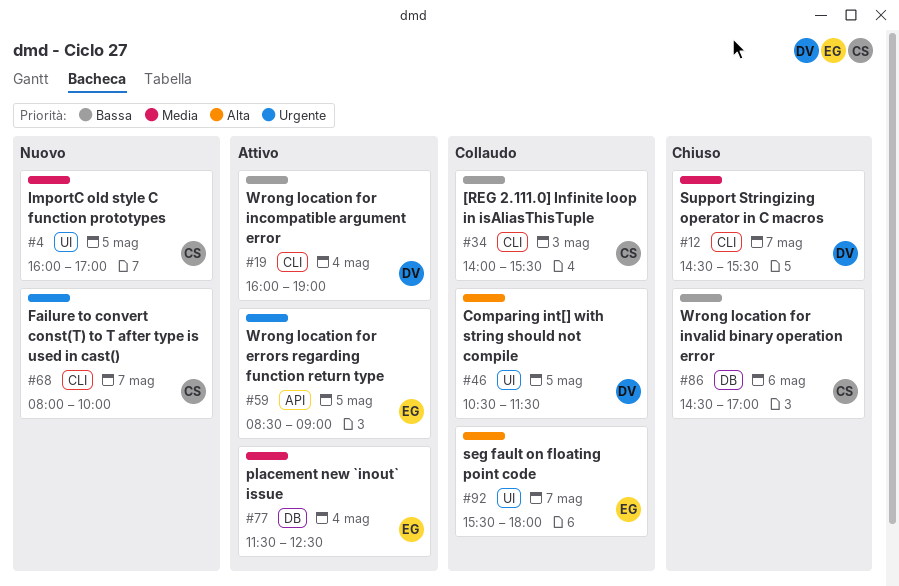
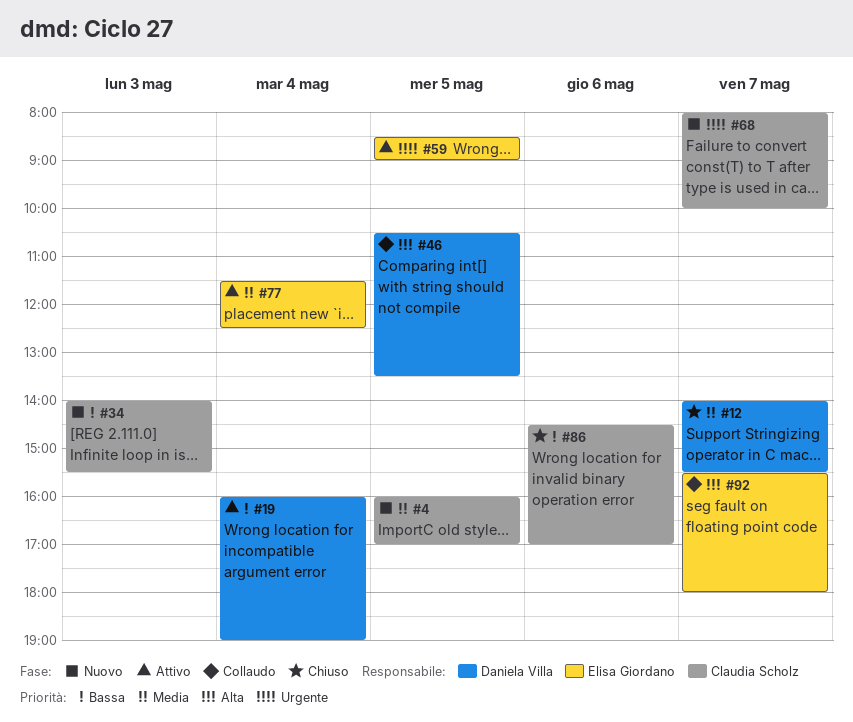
#12, begins: 14:30 -> 14:00
#34, status: Collaudo -> Nuovo
#46, ends: 11:30 -> 13:30

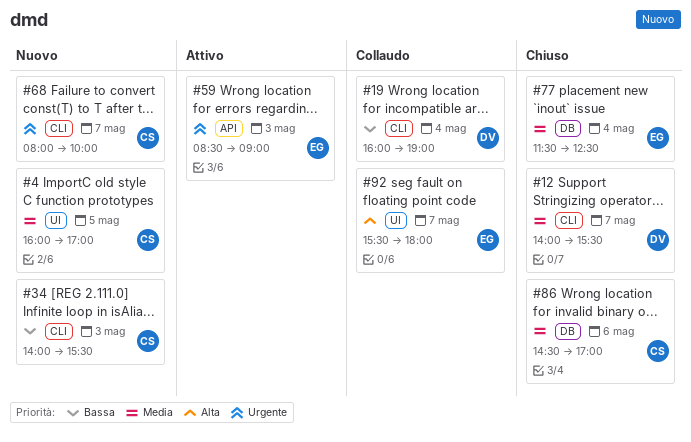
#19, status: Attivo -> Collaudo
#46: present -> none
#59, day: May 5 -> May 3
#77, status: Attivo -> Chiuso
#86, priority: Bassa -> Media

